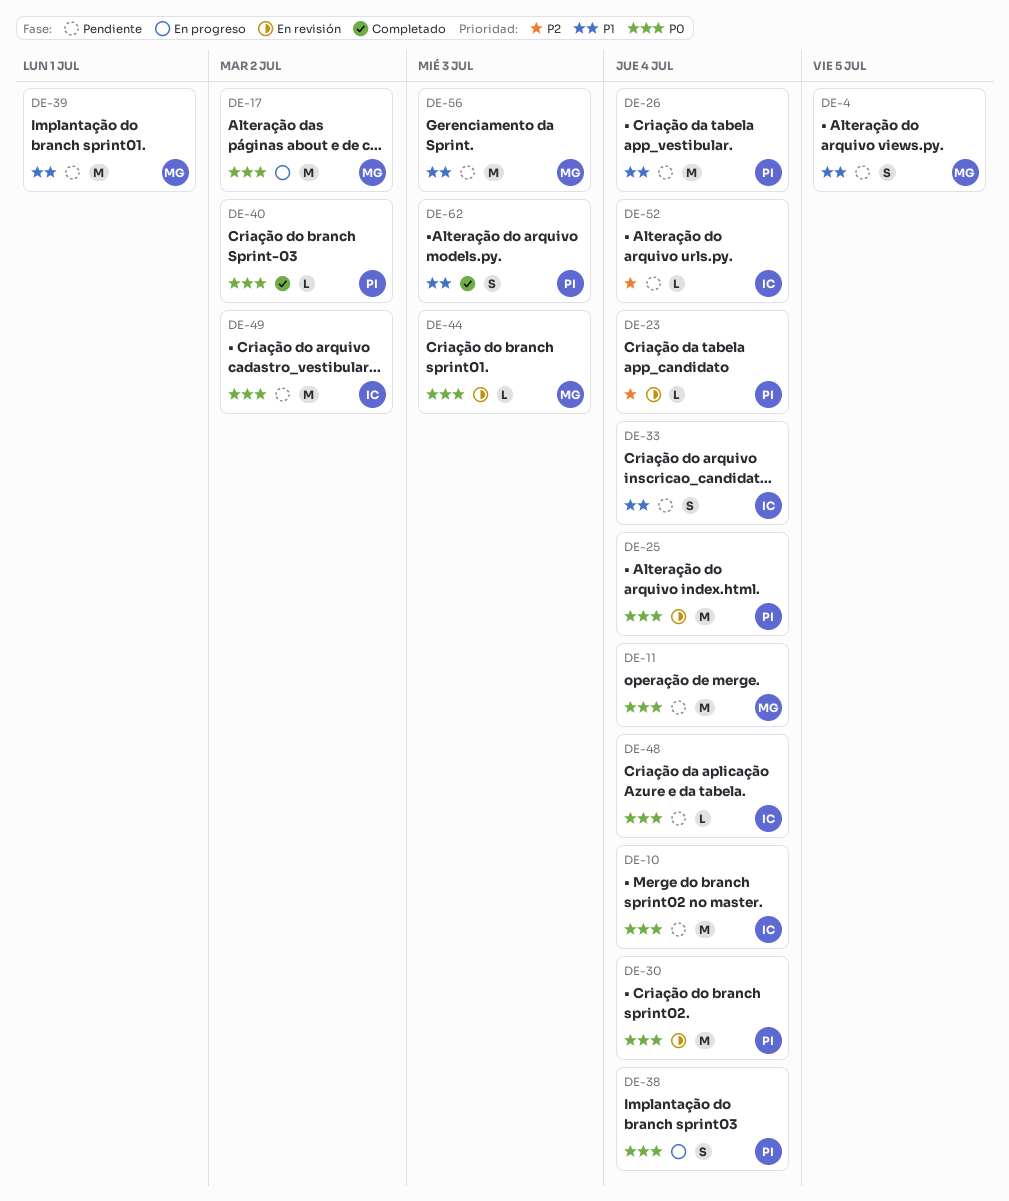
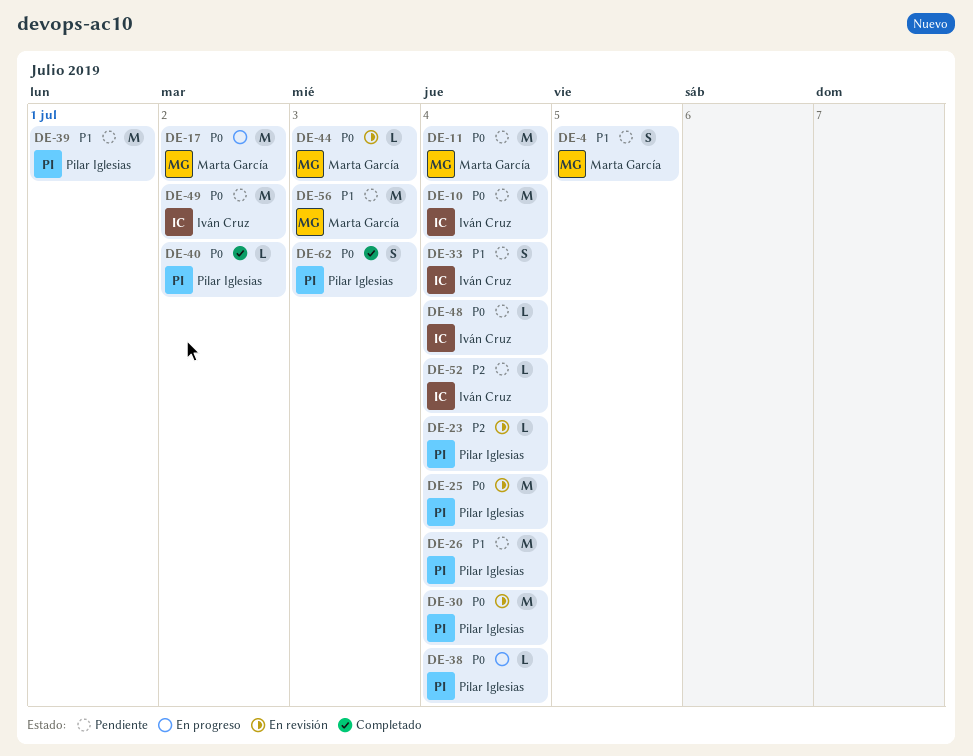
DE-38, estimate: S -> L
DE-39, owner: Marta García -> Pilar Iglesias
DE-62, priority: P1 -> P0

